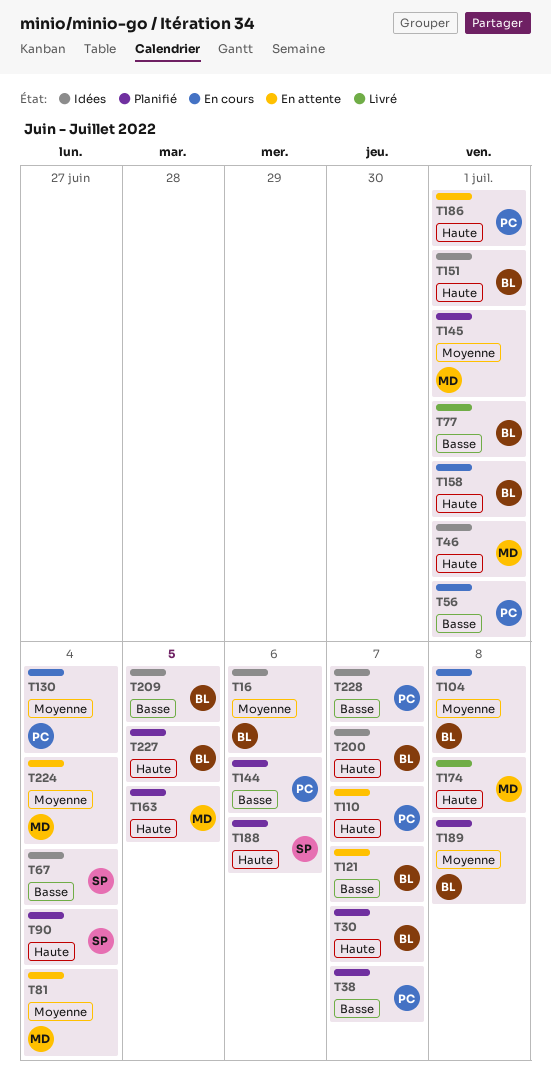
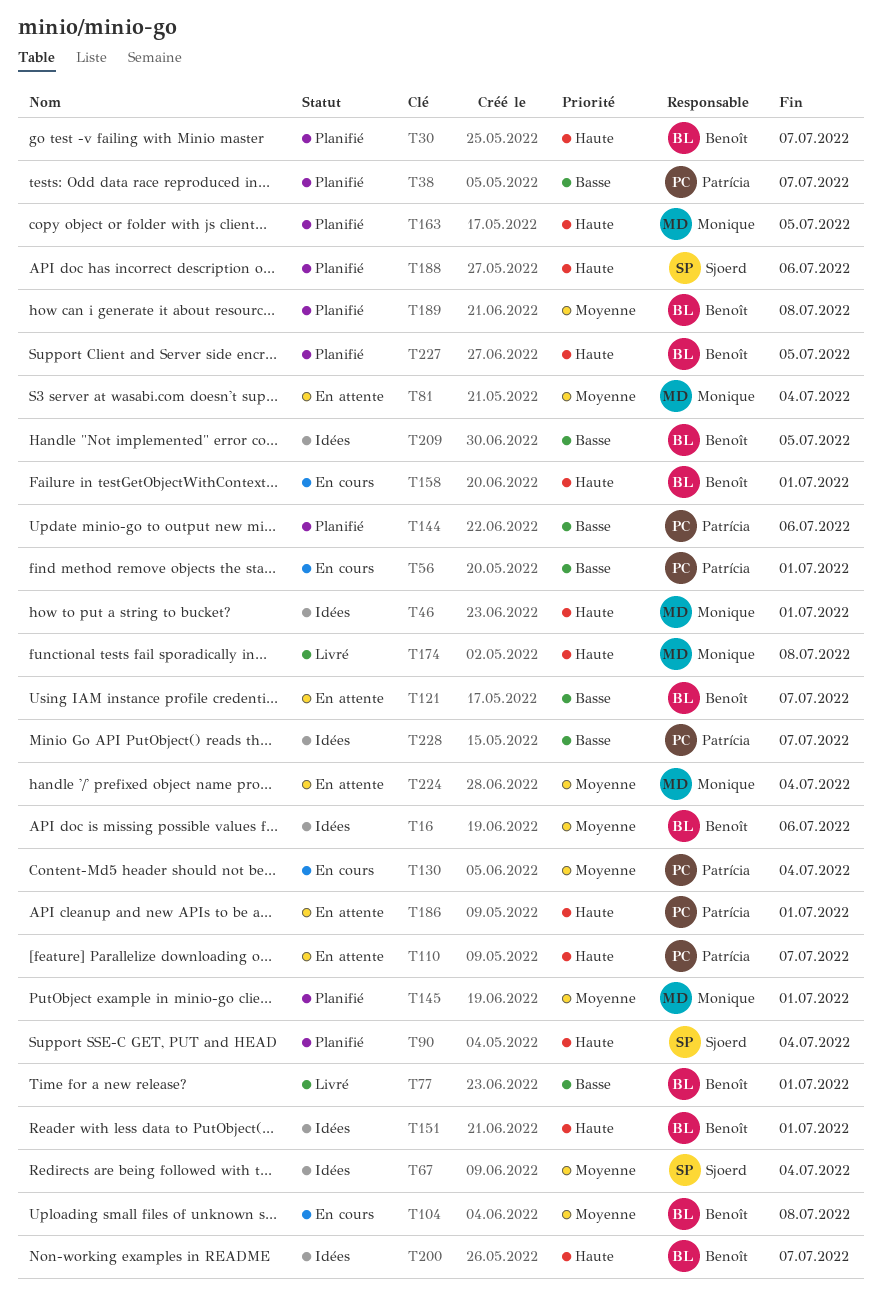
T67, priority: Basse -> Moyenne

